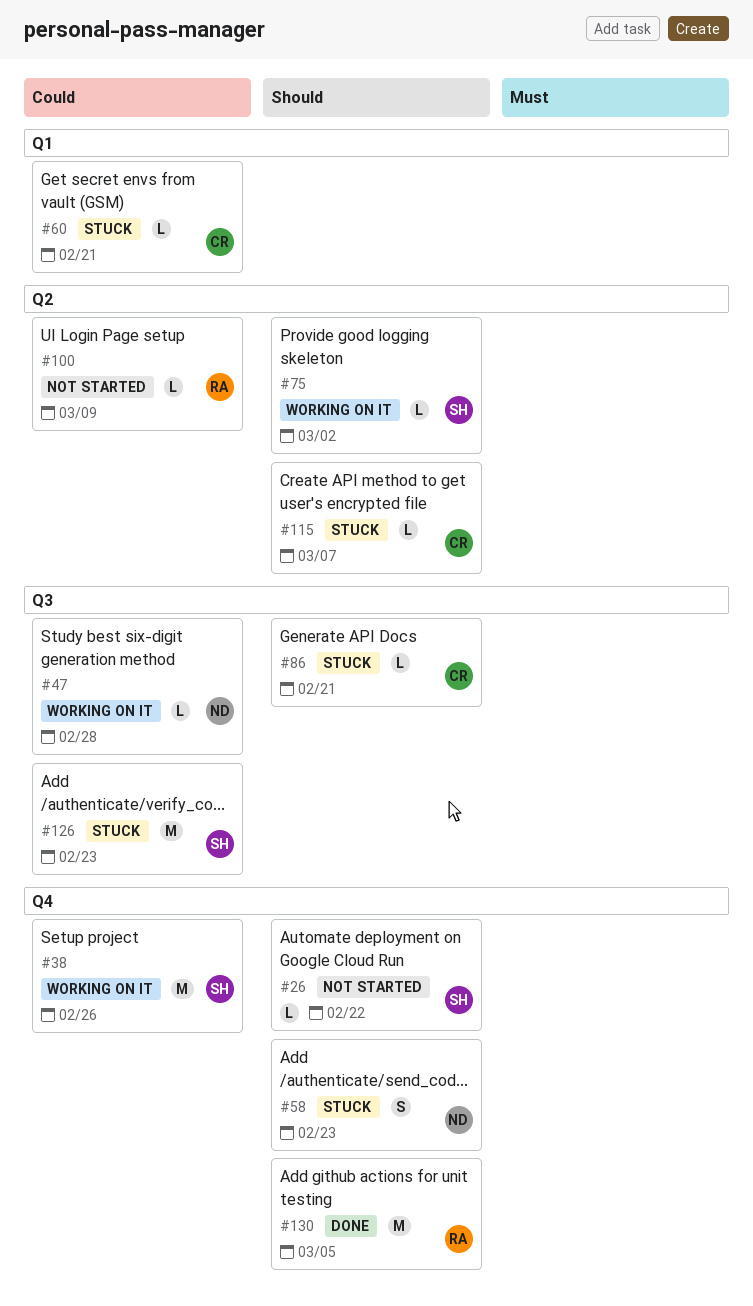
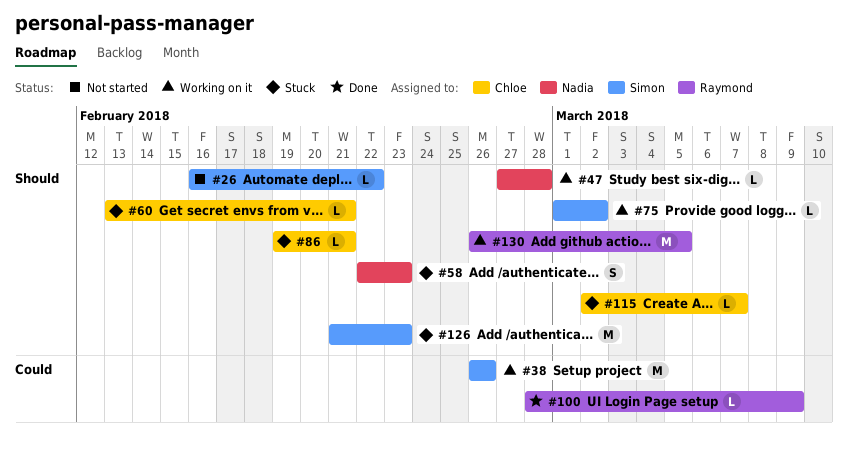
#47, priority: Could -> Should
#60, priority: Could -> Should
#100, status: Not started -> Done
#126, priority: Could -> Should
#130, status: Done -> Working on it

